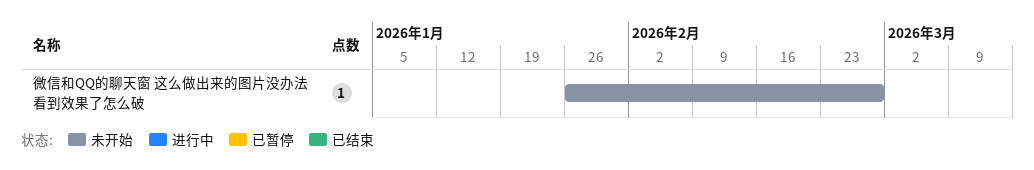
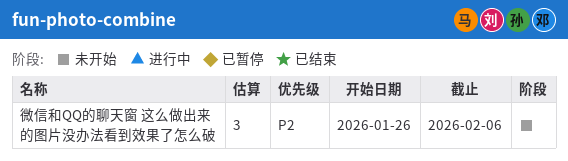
微信和QQ的聊天窗 这么做出来的图片没办法看到效果了怎么破, estimate: 1 -> 3
微信和QQ的聊天窗 这么做出来的图片没办法看到效果了怎么破, due: Feb 27 -> Feb 6

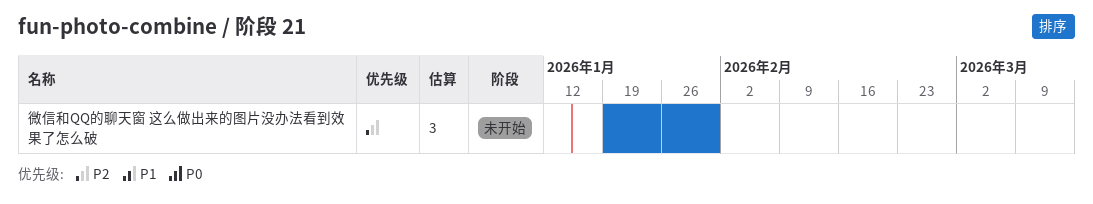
微信和QQ的聊天窗 这么做出来的图片没办法看到效果了怎么破, start: Jan 26 -> Jan 19
微信和QQ的聊天窗 这么做出来的图片没办法看到效果了怎么破, due: Feb 6 -> Jan 30

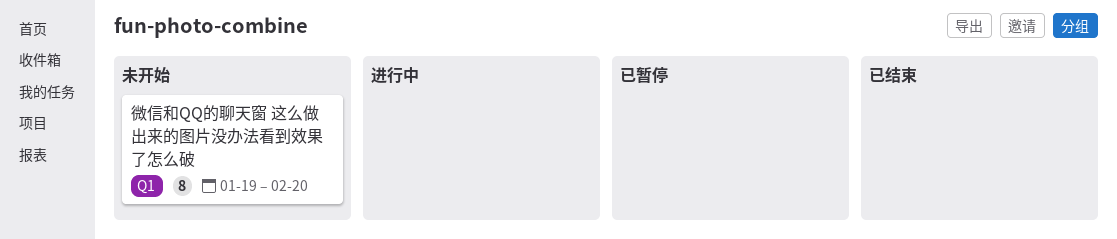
微信和QQ的聊天窗 这么做出来的图片没办法看到效果了怎么破, estimate: 3 -> 8
微信和QQ的聊天窗 这么做出来的图片没办法看到效果了怎么破, due: Jan 30 -> Feb 20

